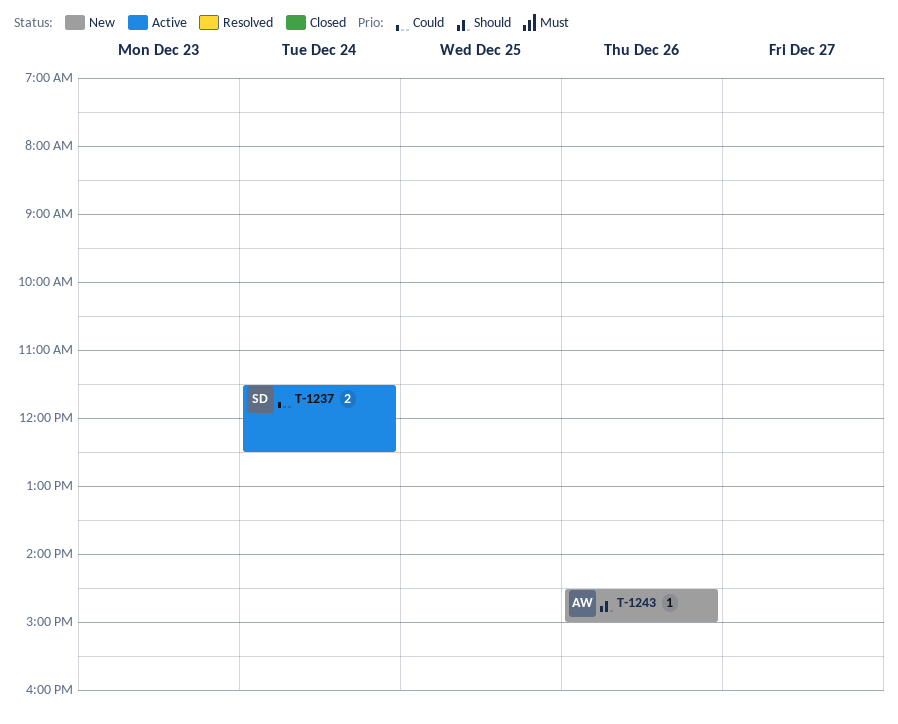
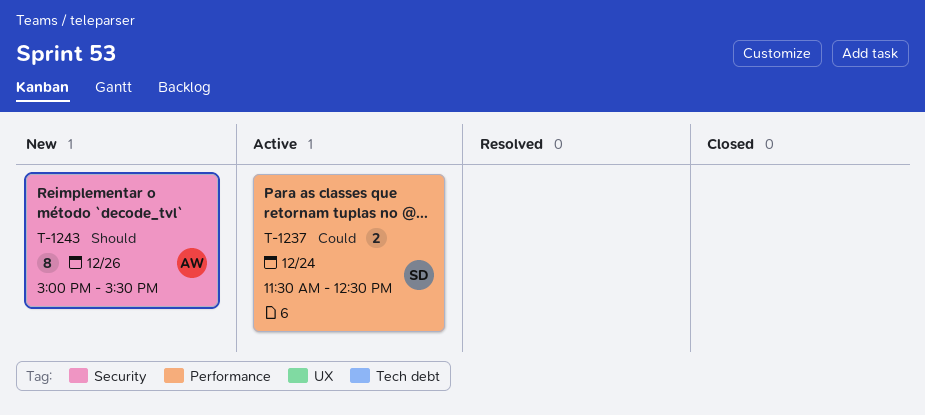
T-1243, estimate: 1 -> 8
T-1243, begins: 14:30 -> 15:00
T-1243, ends: 15:00 -> 15:30

